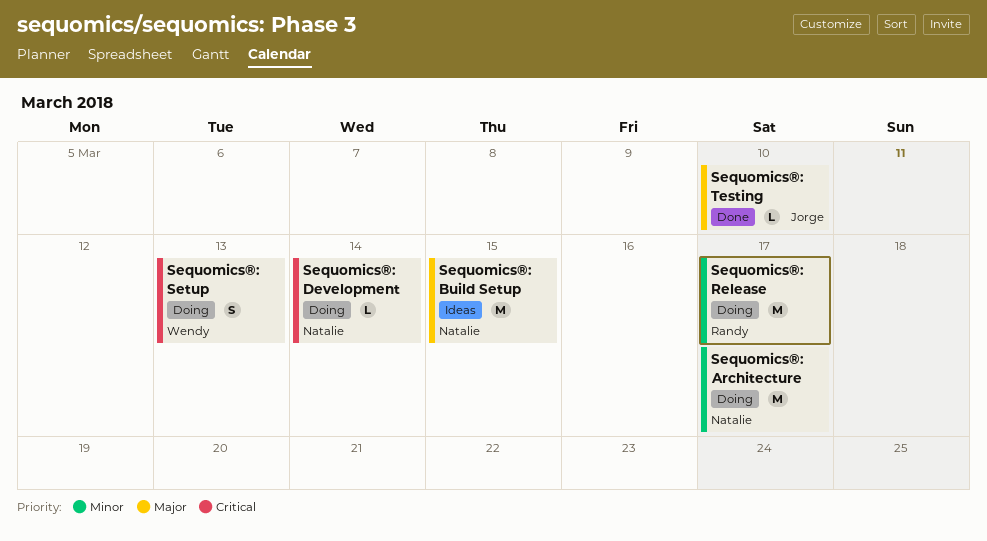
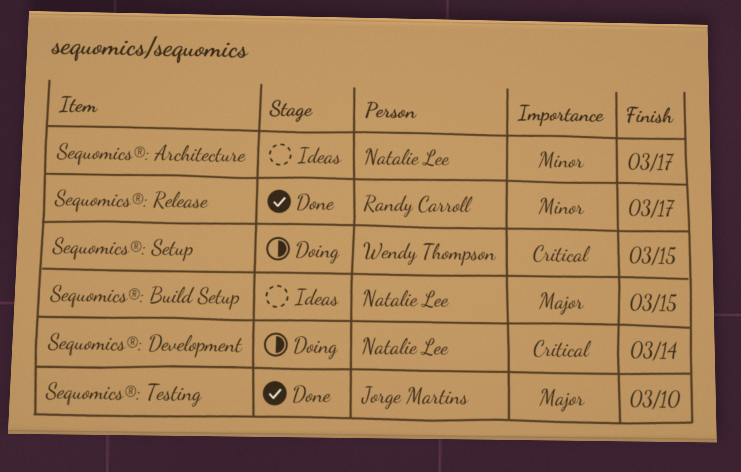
Sequomics®: Architecture, status: Doing -> Ideas
Sequomics®: Release, status: Doing -> Done
Sequomics®: Setup, due: Mar 13 -> Mar 15

